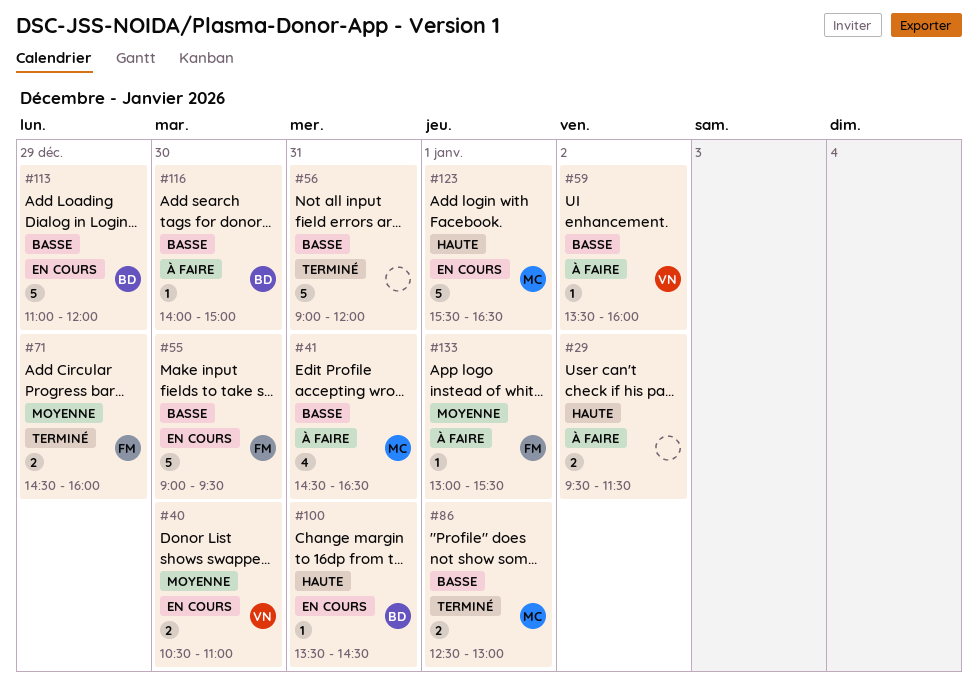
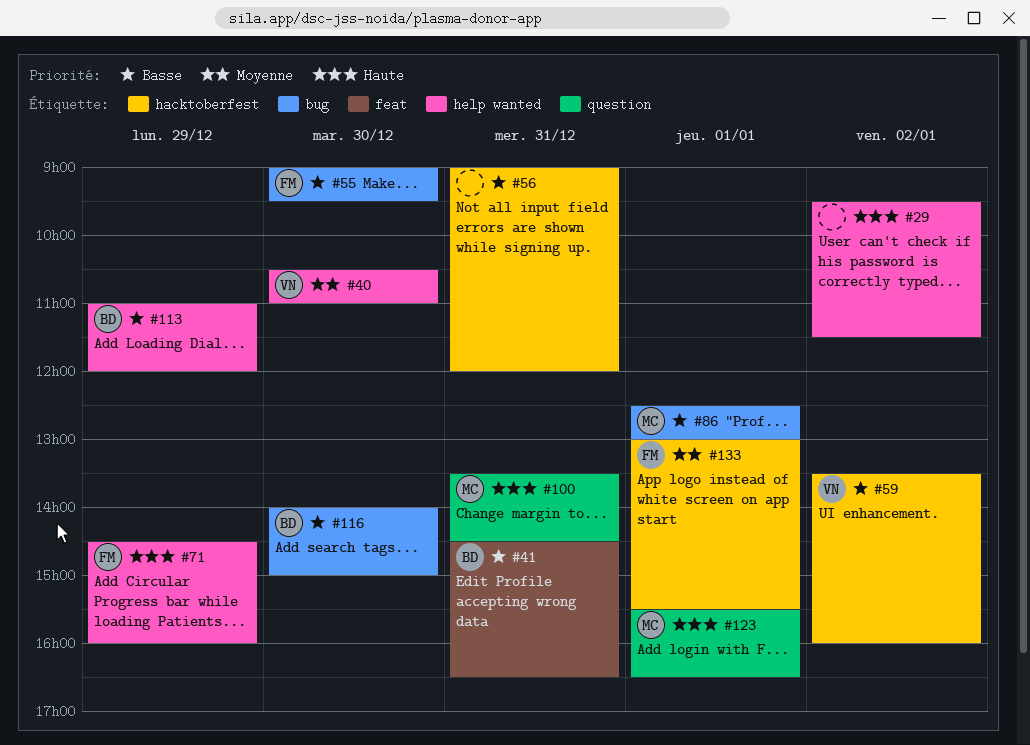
#41, owner: MC -> BD
#71, priority: Moyenne -> Haute
#100, owner: BD -> MC

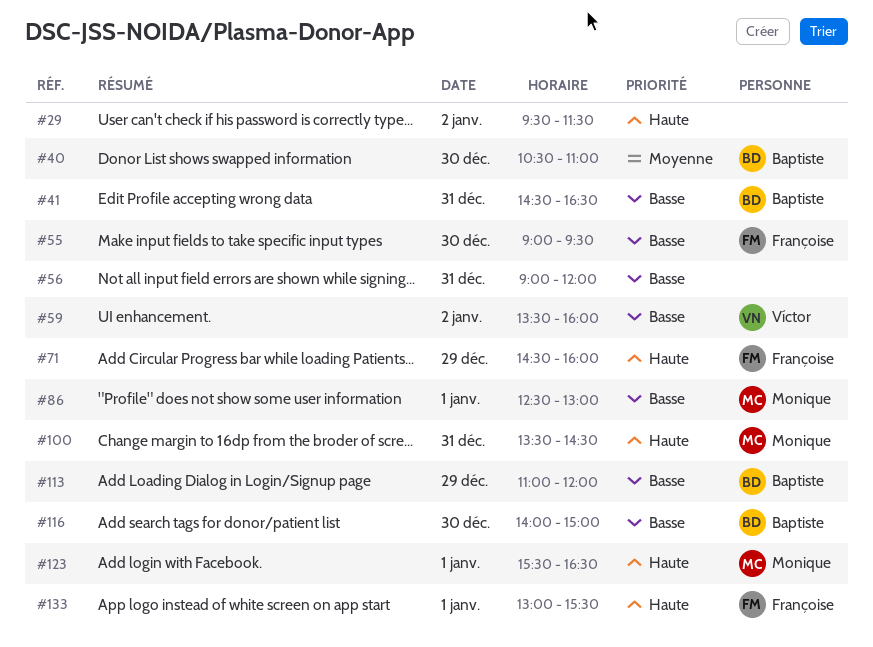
#40, owner: Víctor -> Baptiste
#133, priority: Moyenne -> Haute

